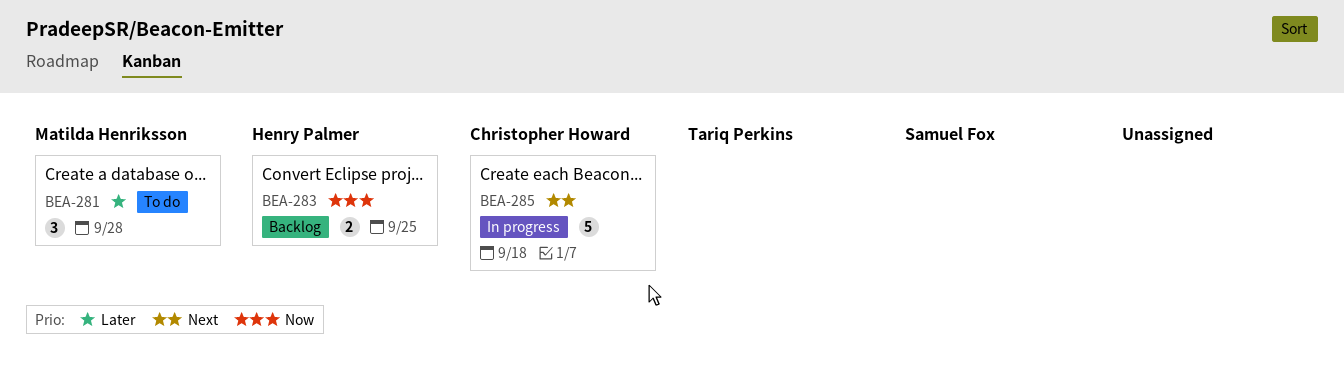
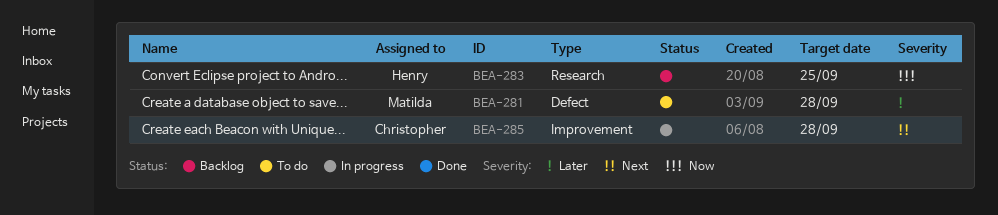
BEA-285, due: Sep 18 -> Sep 28

